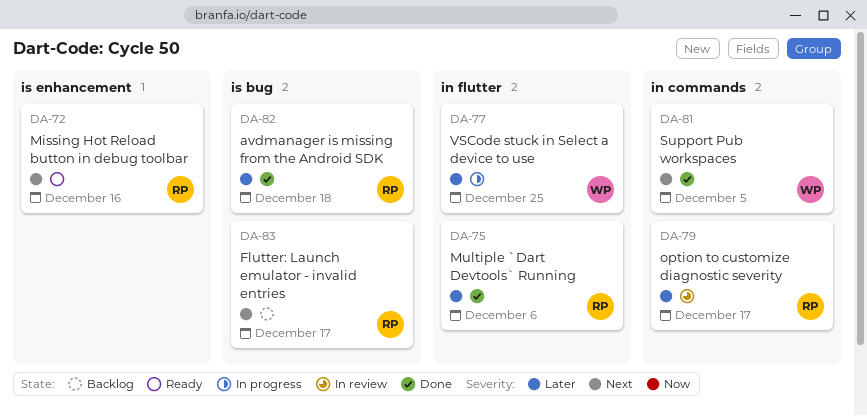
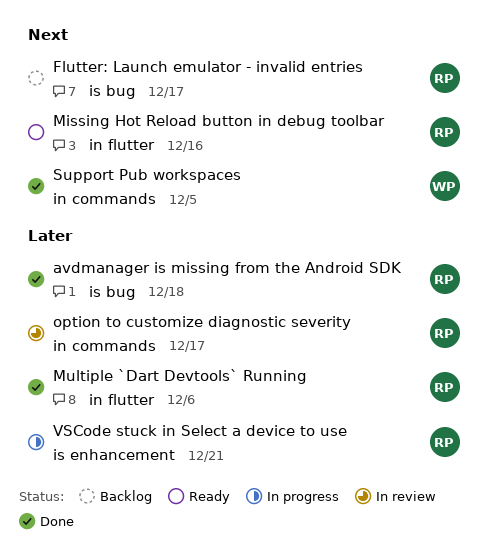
Missing Hot Reload button in debug toolbar, label: is enhancement -> in flutter
VSCode stuck in Select a device to use, owner: WP -> RP
VSCode stuck in Select a device to use, label: in flutter -> is enhancement
VSCode stuck in Select a device to use, due: Dec 25 -> Dec 21

